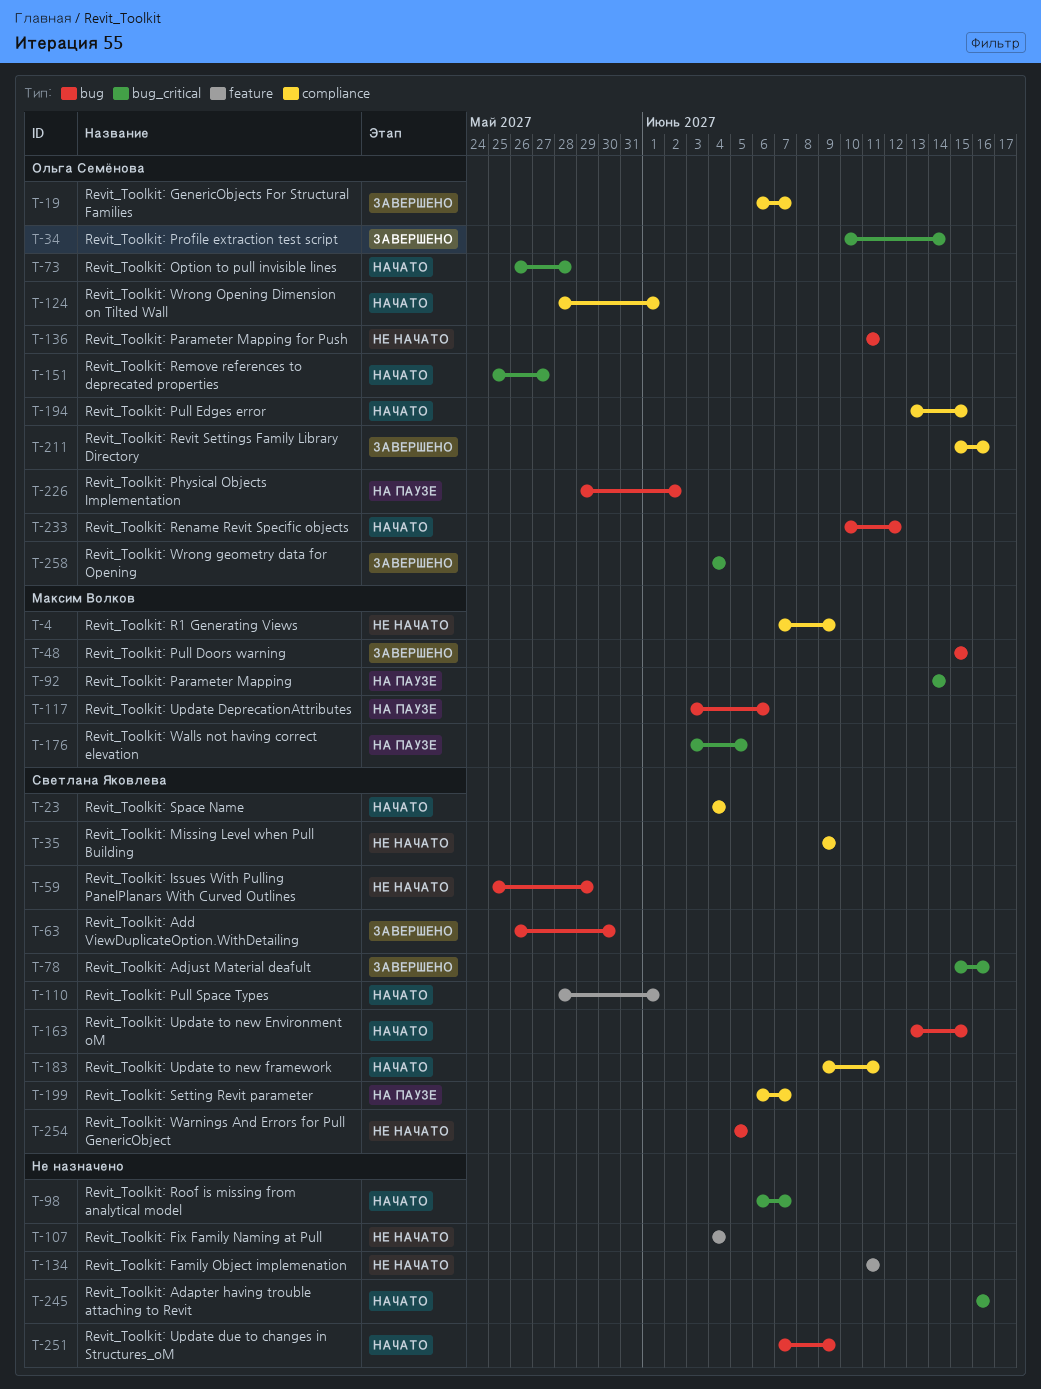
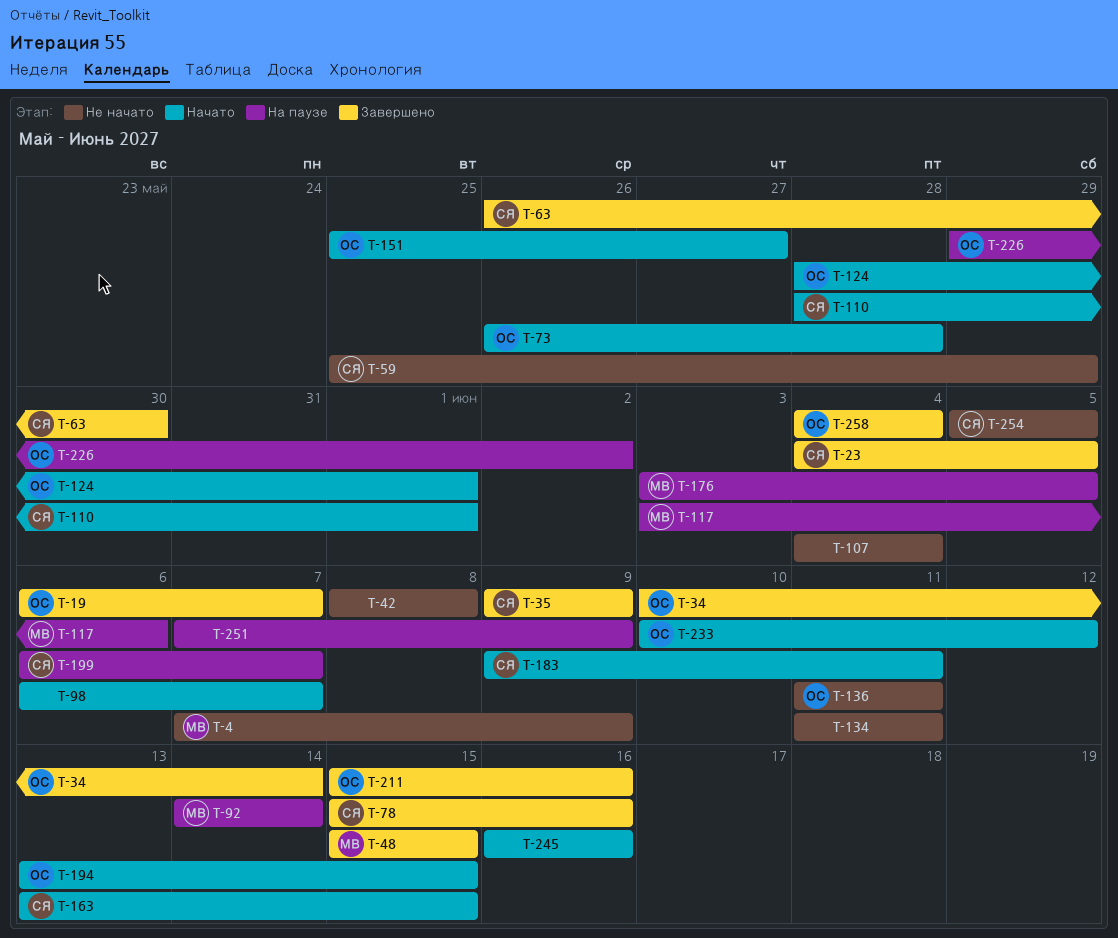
T-23, status: Начато -> Завершено
T-23, due: Jun 4 -> Jun 5
T-35, status: Не начато -> Завершено
T-42: none -> present
T-251, status: Начато -> На паузе

